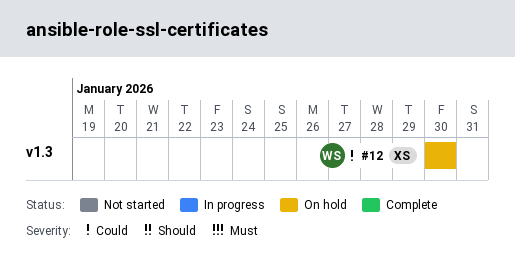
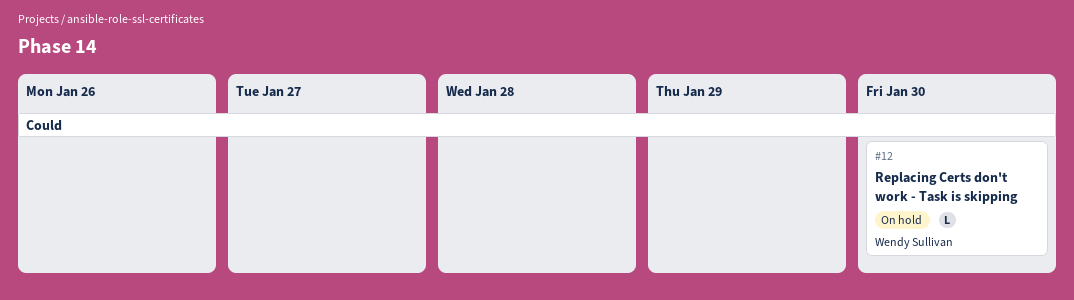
#12, estimate: XS -> L

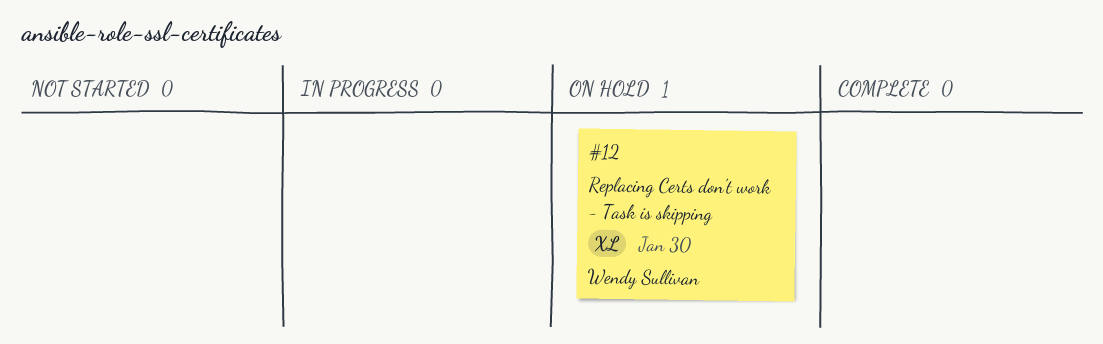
#12, estimate: L -> XL

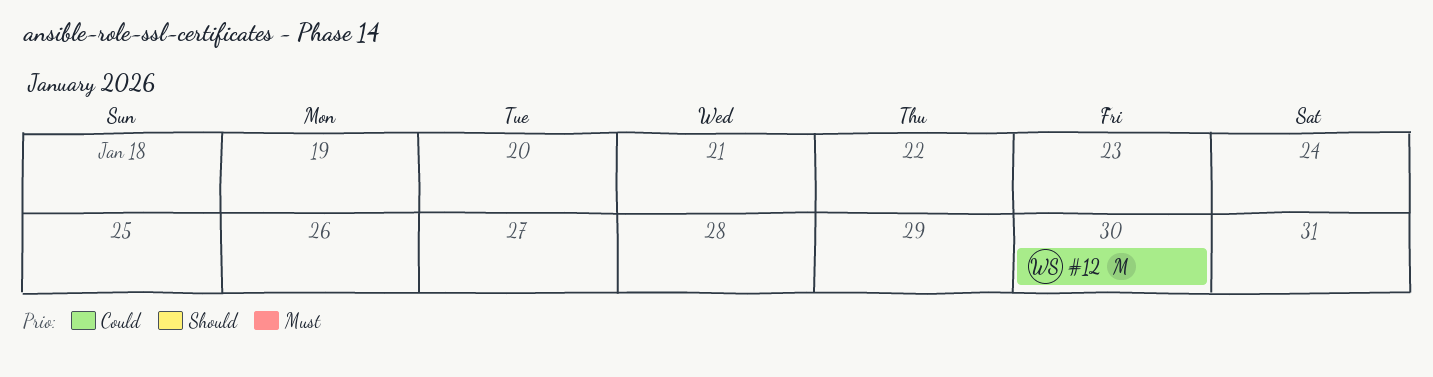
#12, estimate: XL -> M

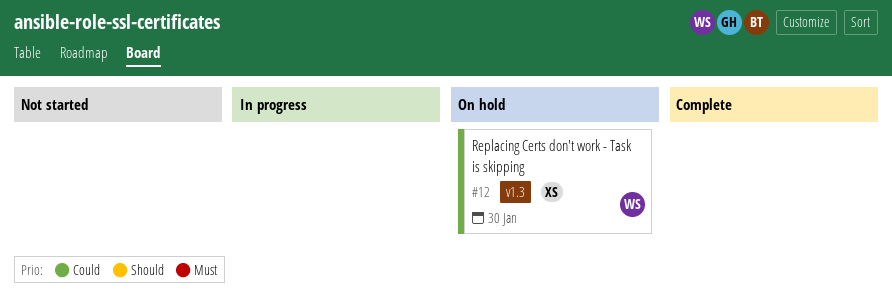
#12, estimate: M -> XS

